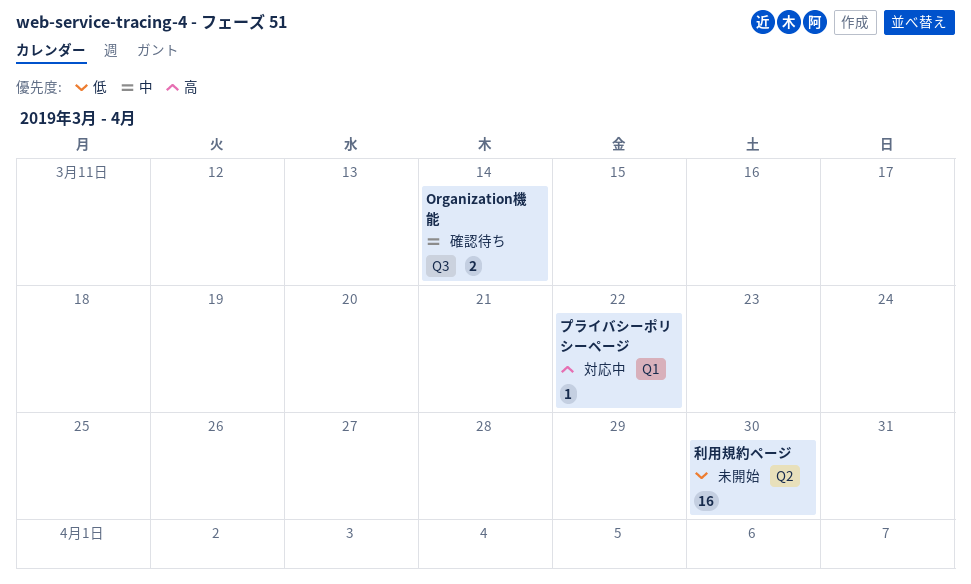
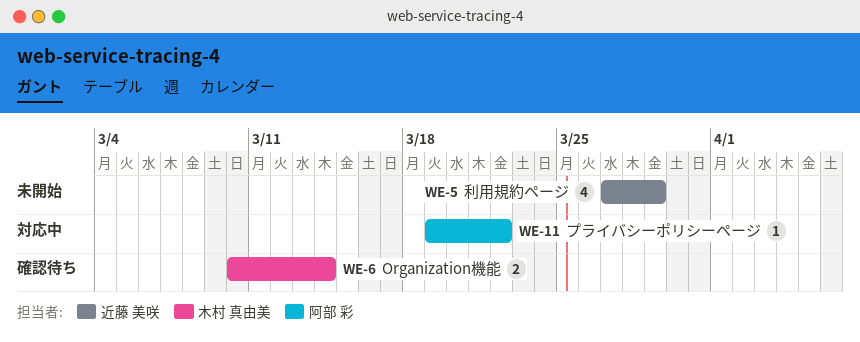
利用規約ページ, estimate: 16 -> 4
利用規約ページ, due: Mar 30 -> Mar 29

